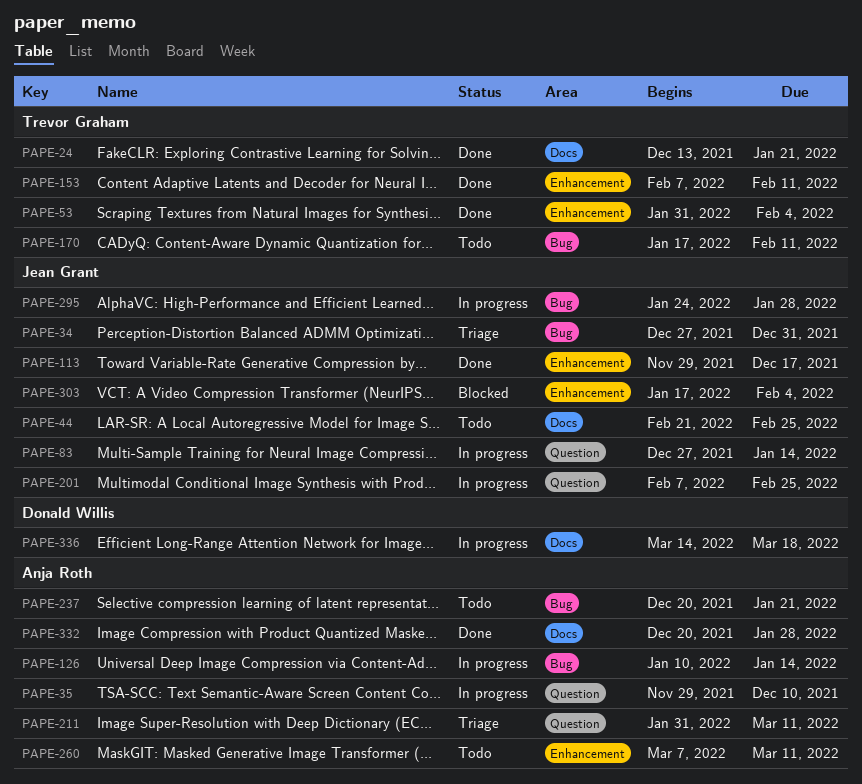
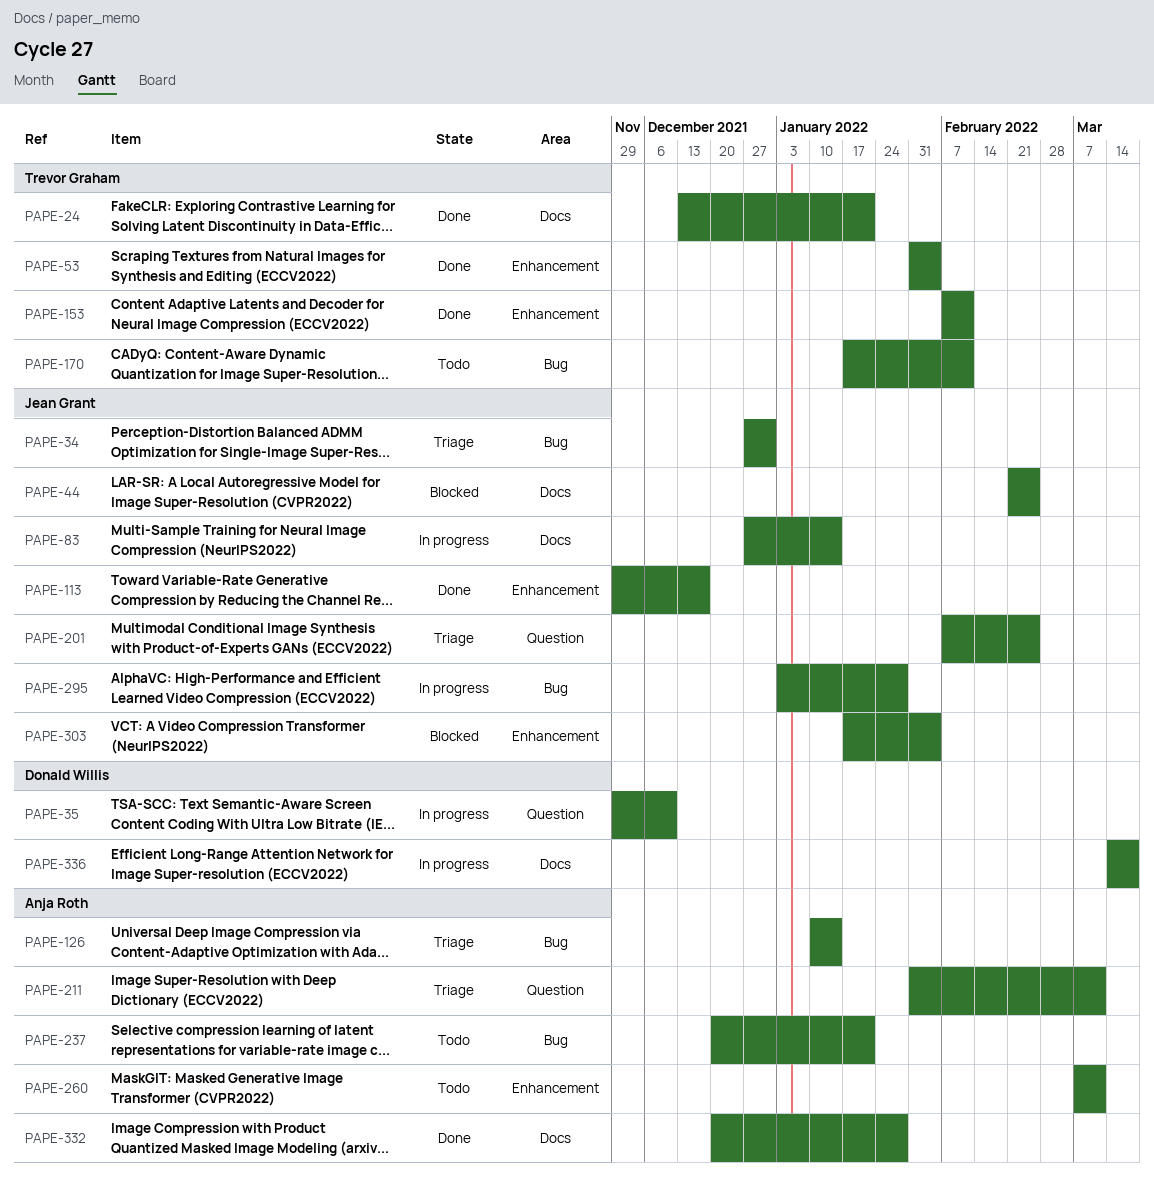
PAPE-35, owner: Anja Roth -> Donald Willis
PAPE-44, status: Todo -> Blocked
PAPE-83, label: Question -> Docs
PAPE-126, status: In progress -> Triage
PAPE-201, status: In progress -> Triage
PAPE-295, start: Jan 24 -> Jan 3

